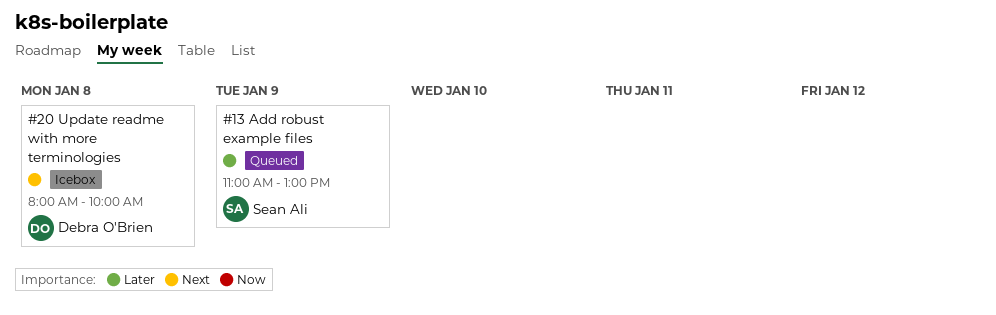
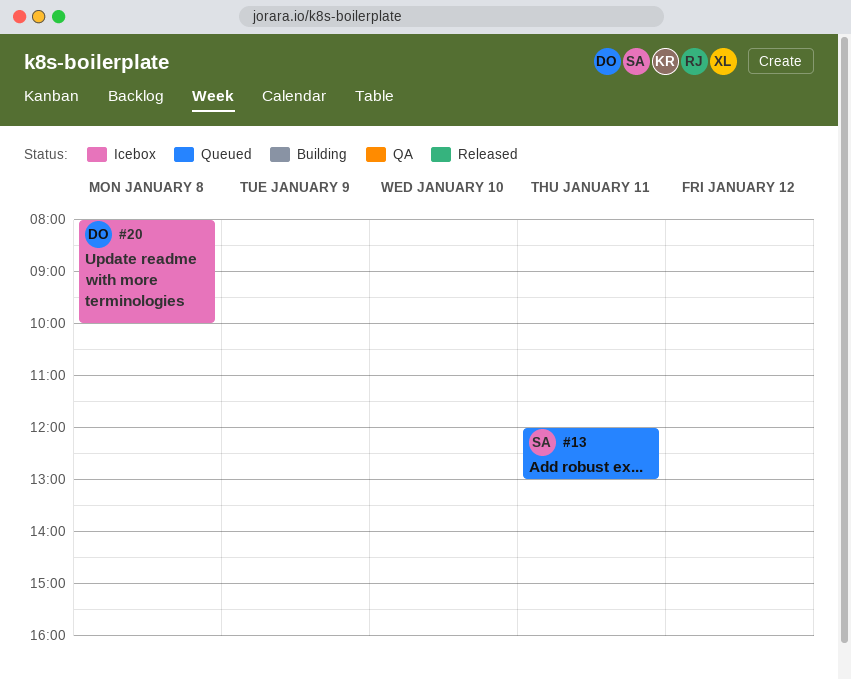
#13, day: Jan 9 -> Jan 11
#13, begins: 11:00 -> 12:00

